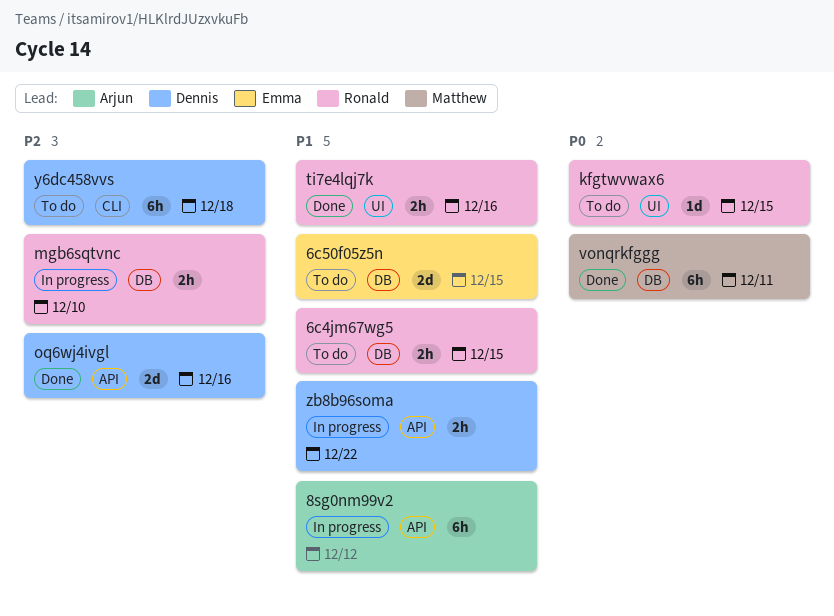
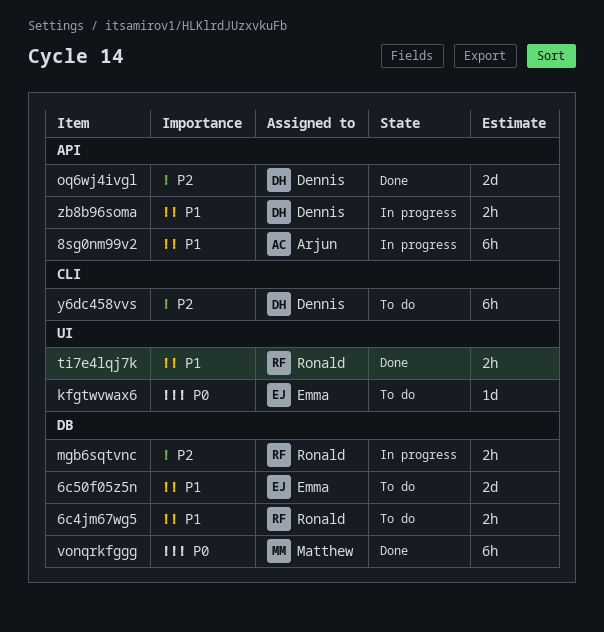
kfgtwvwax6, owner: Ronald -> Emma

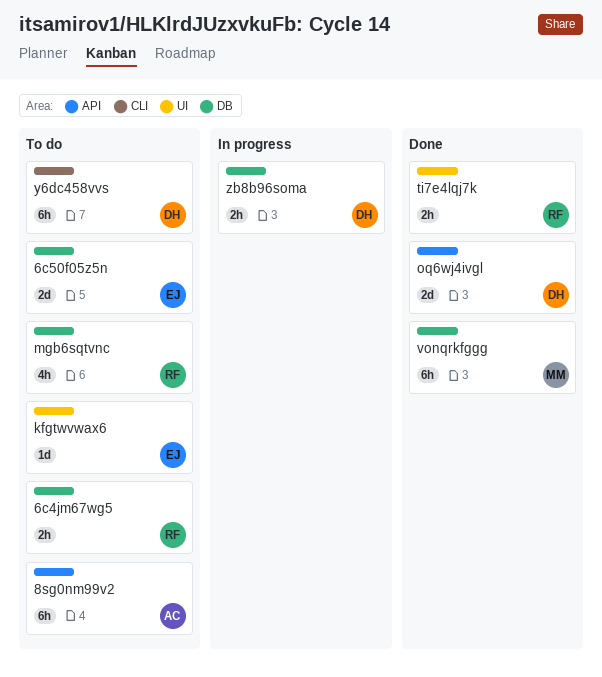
8sg0nm99v2, status: In progress -> To do
mgb6sqtvnc, status: In progress -> To do
mgb6sqtvnc, estimate: 2h -> 4h
zb8b96soma, label: API -> DB

